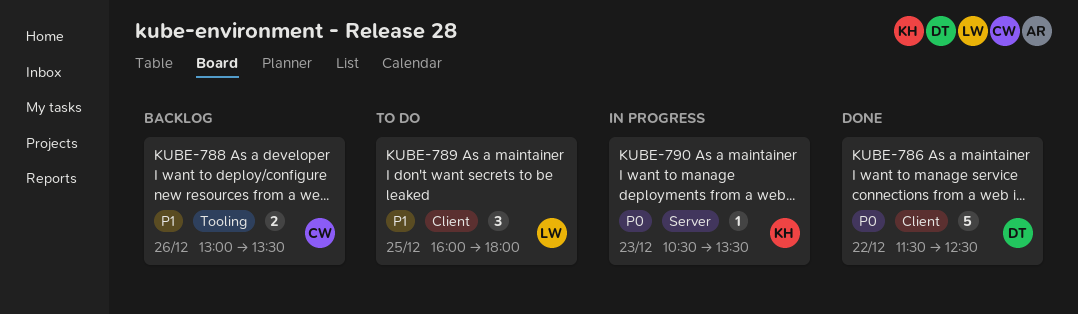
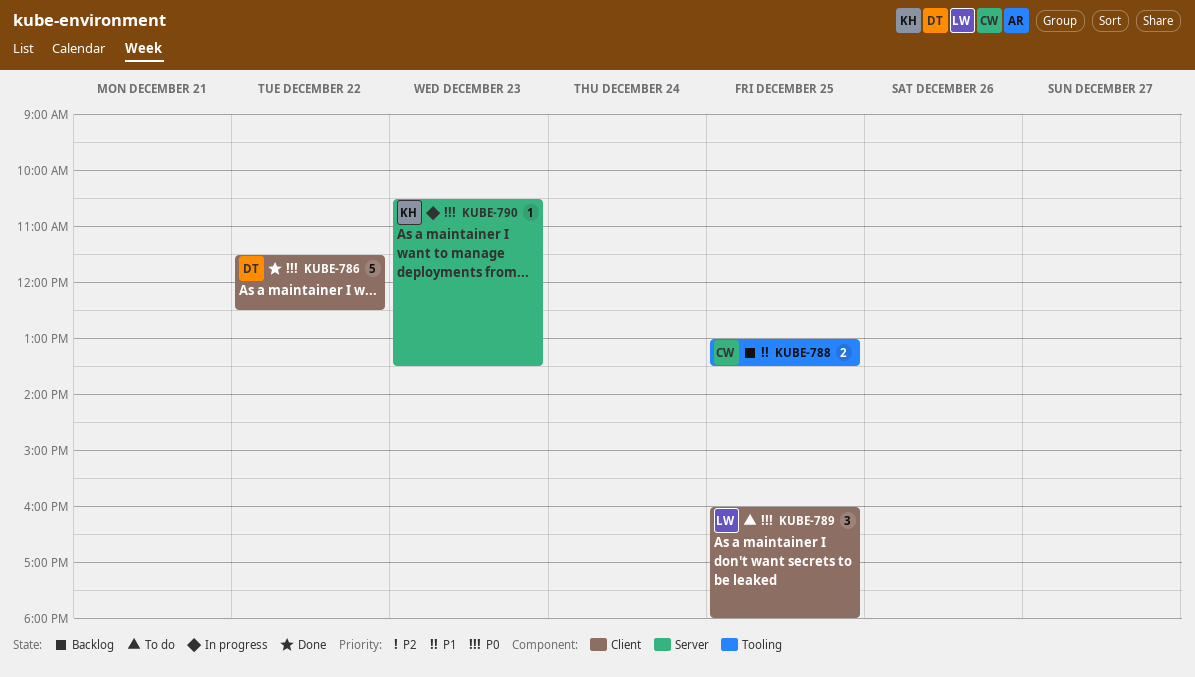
KUBE-788, day: Dec 26 -> Dec 25
KUBE-789, priority: P1 -> P0

